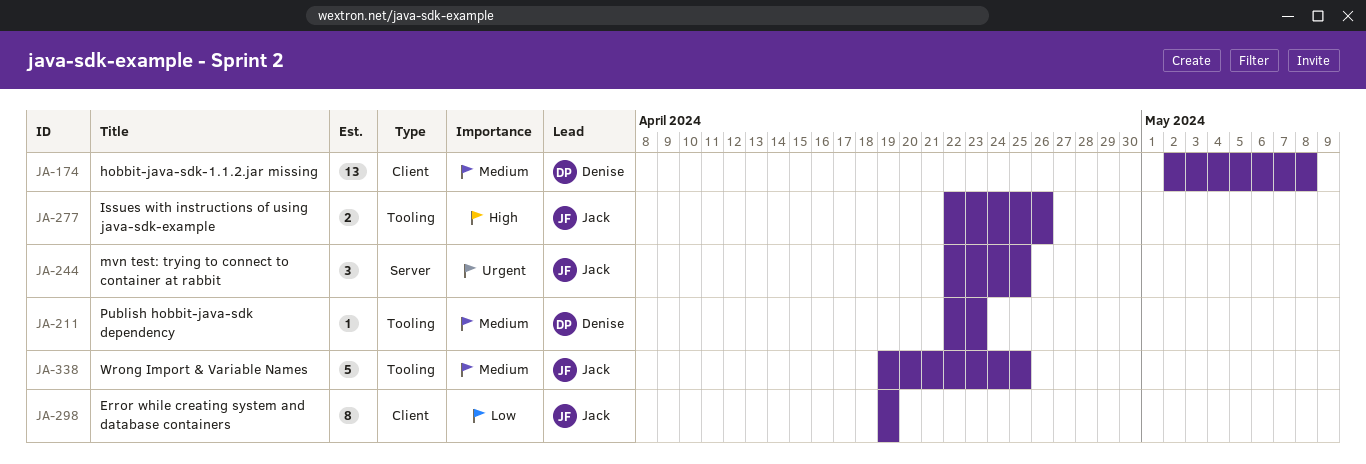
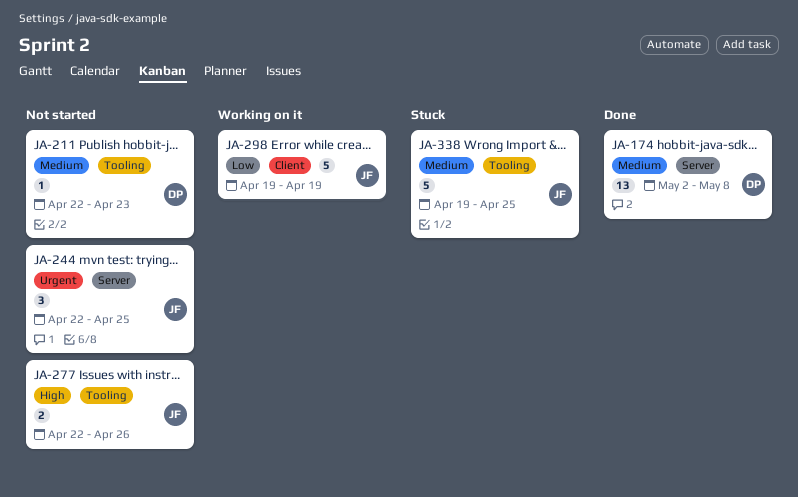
JA-174, label: Client -> Server
JA-298, estimate: 8 -> 5

